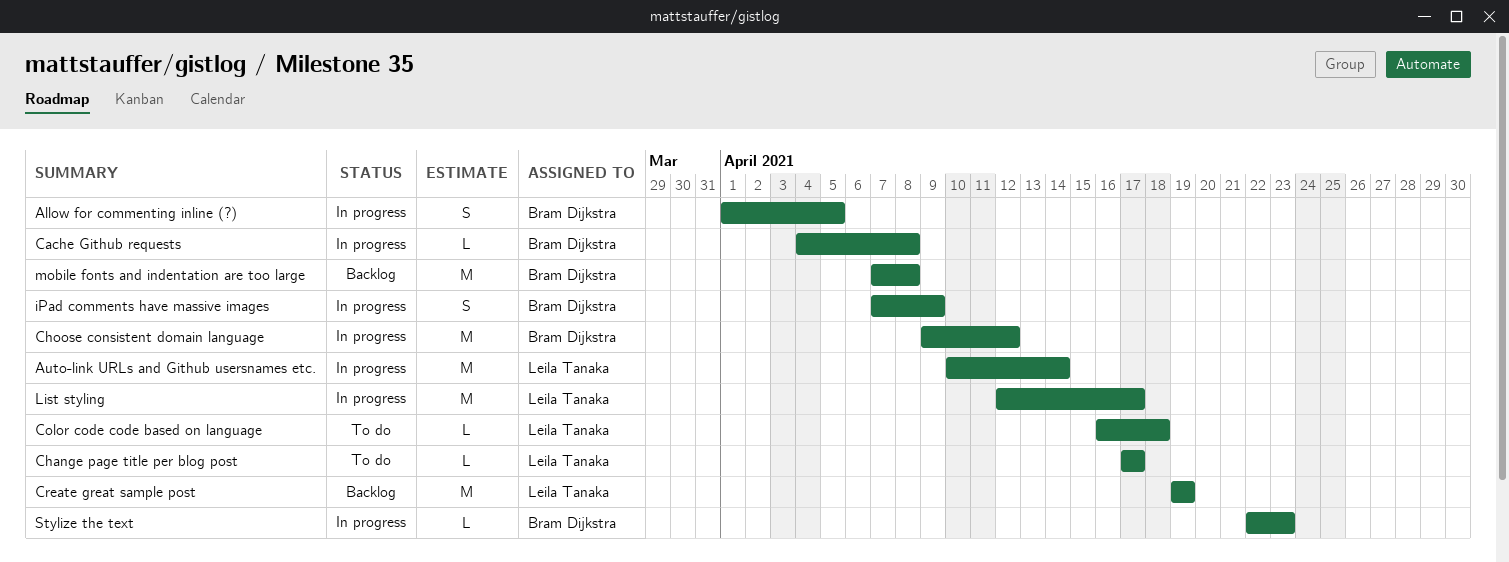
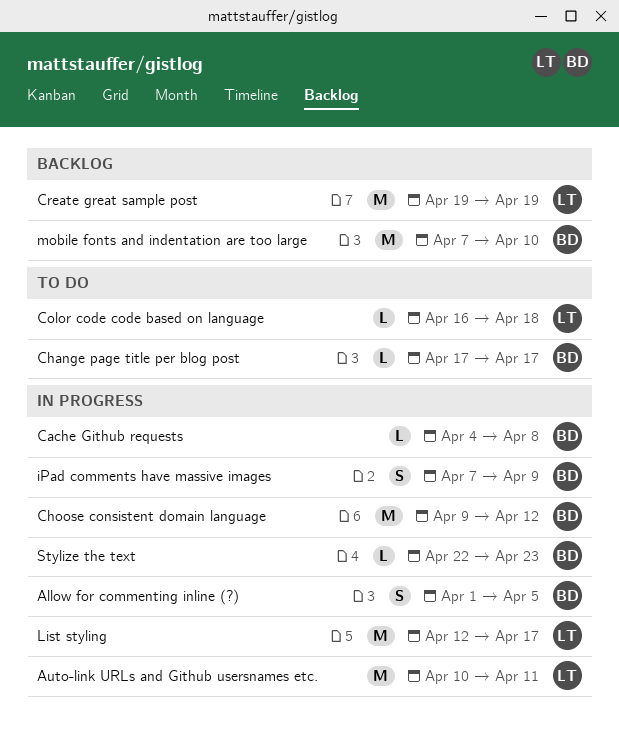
Auto-link URLs and Github usersnames etc., due: Apr 14 -> Apr 11
Change page title per blog post, owner: Leila Tanaka -> Bram Dijkstra
mobile fonts and indentation are too large, due: Apr 8 -> Apr 10

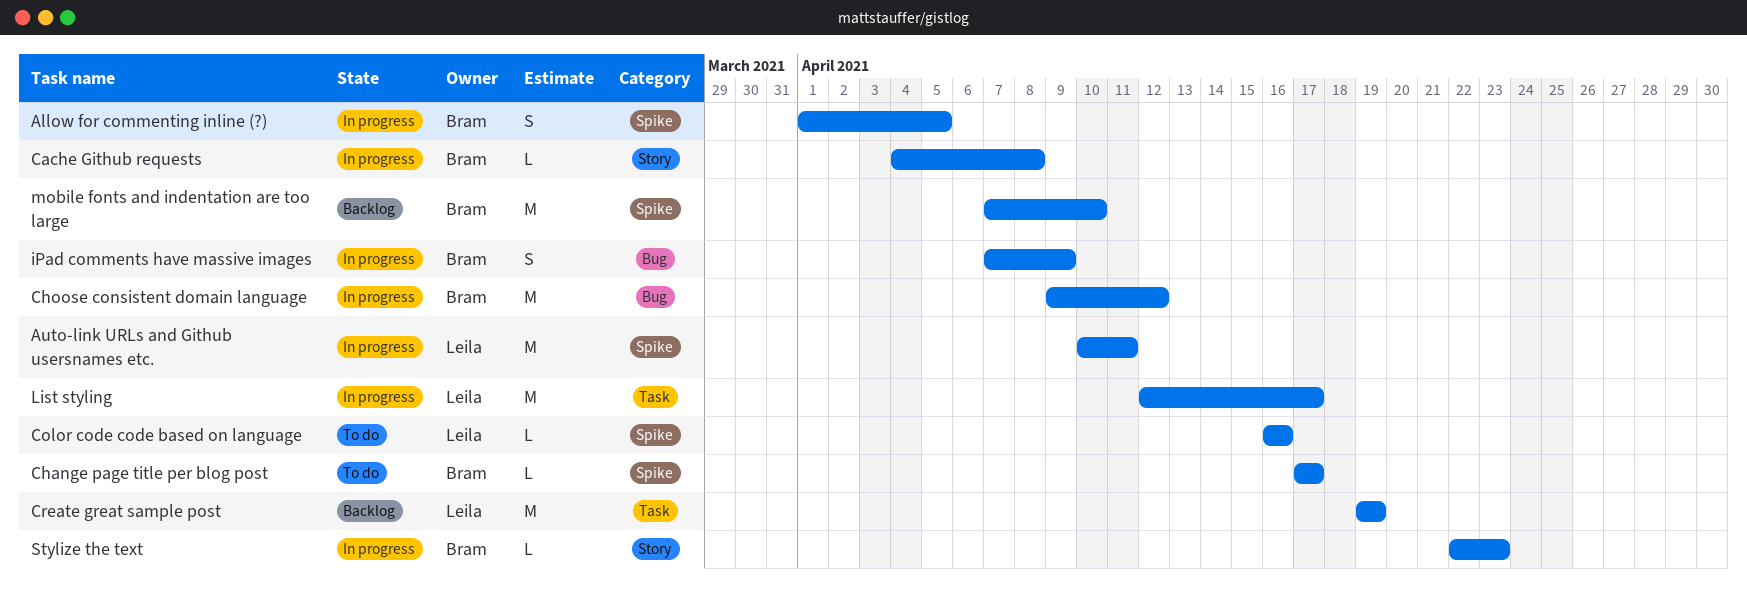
Color code code based on language, due: Apr 18 -> Apr 16

